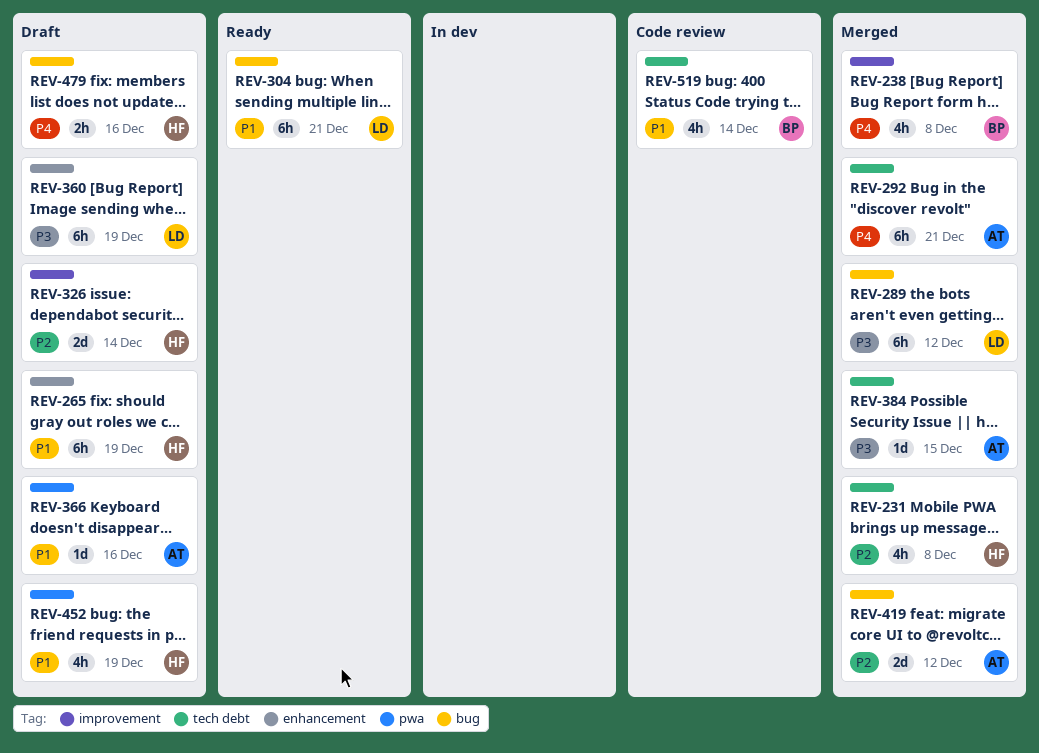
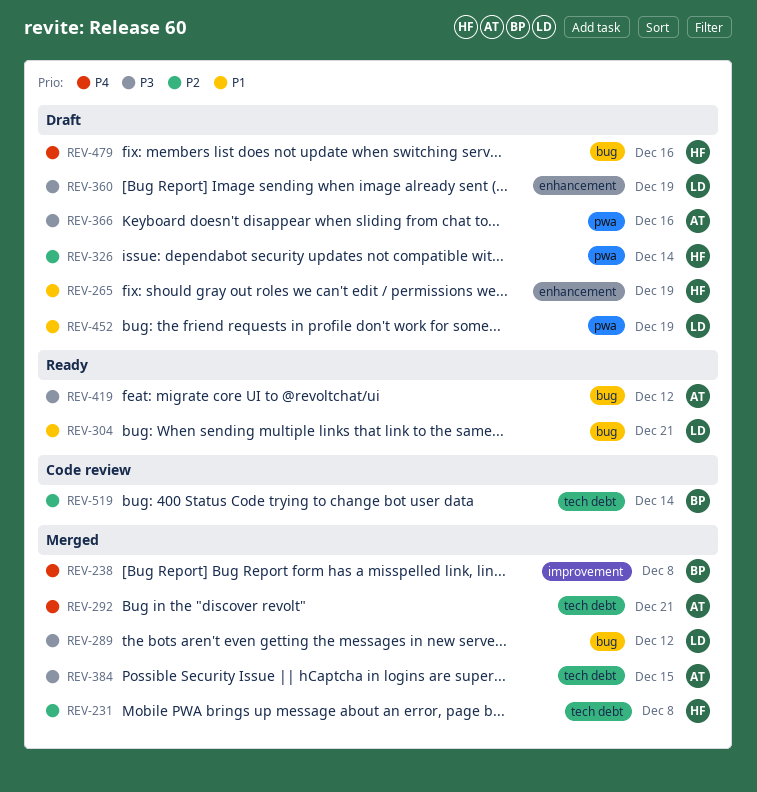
REV-326, label: improvement -> pwa
REV-366, priority: P1 -> P3
REV-419, status: Merged -> Ready
REV-419, priority: P2 -> P3
REV-452, owner: HF -> LD
REV-519, priority: P1 -> P2

